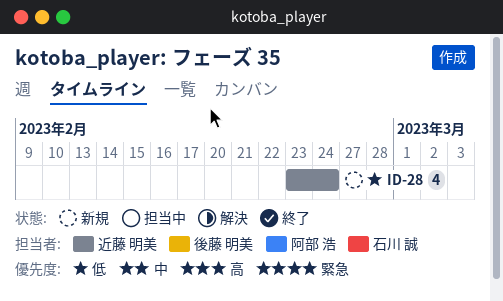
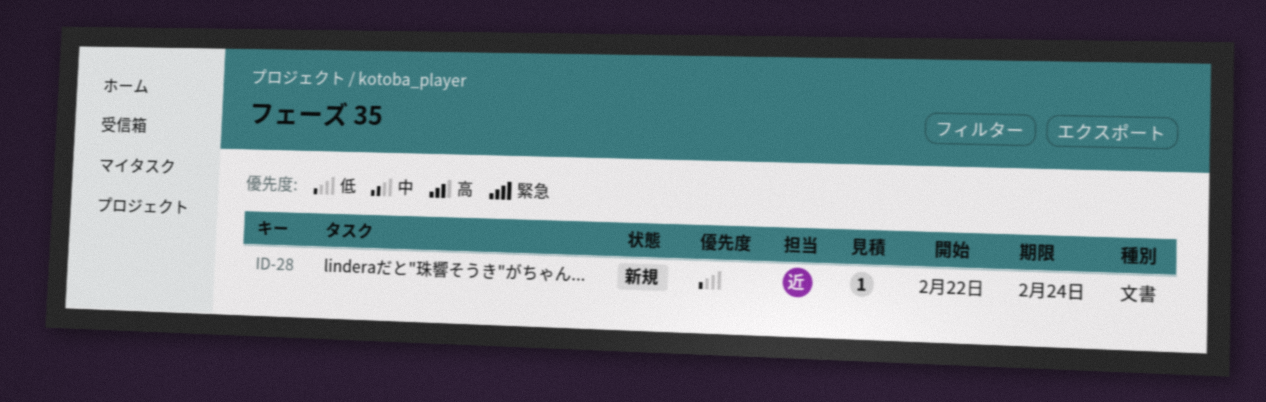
ID-28, estimate: 4 -> 1
ID-28, start: Feb 23 -> Feb 22

